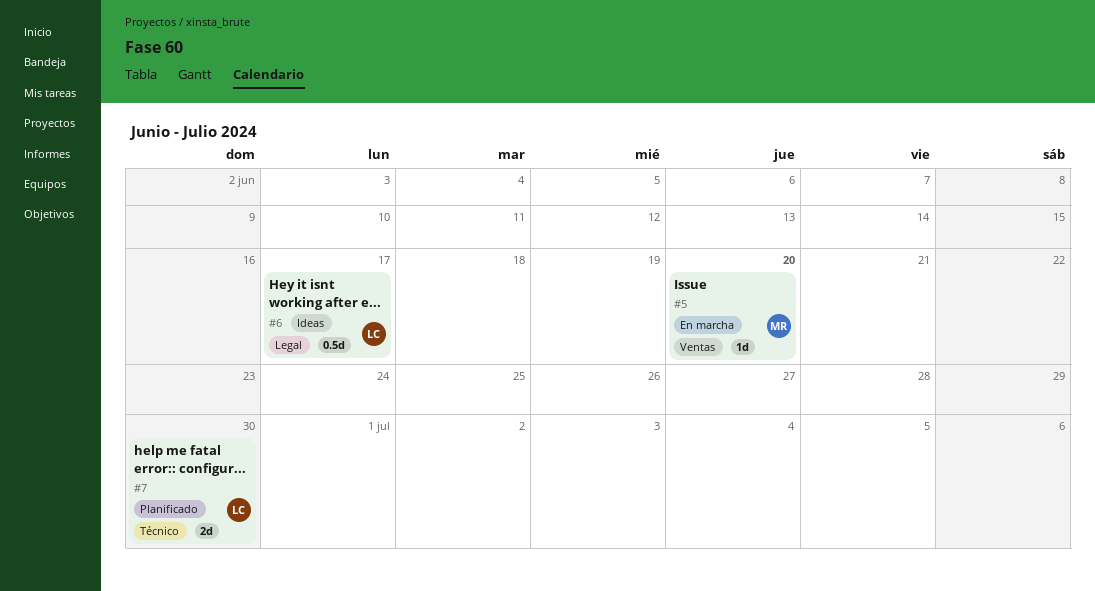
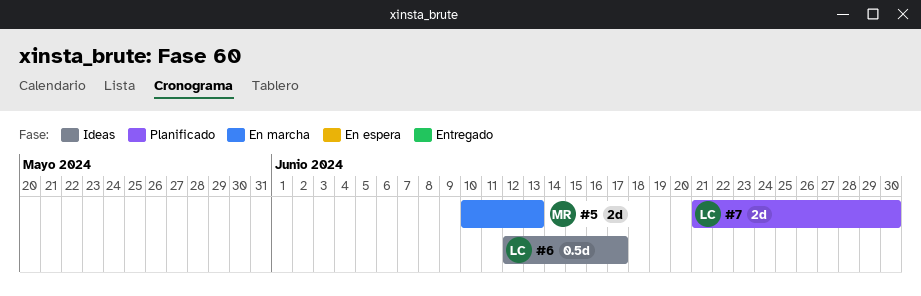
#5, estimate: 1d -> 2d
#5, due: Jun 20 -> Jun 13

